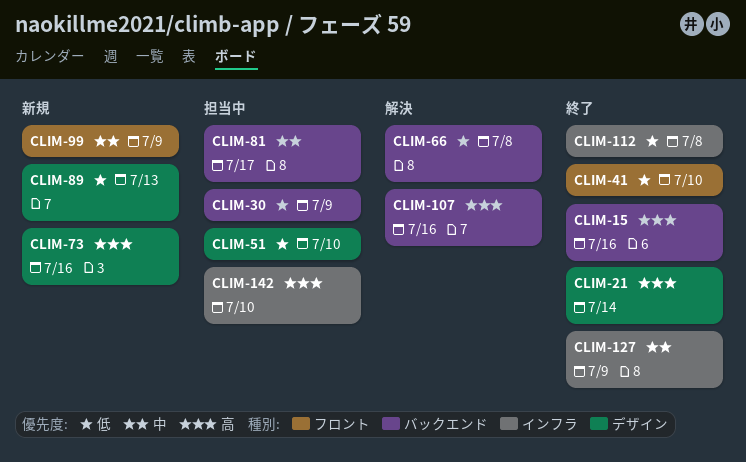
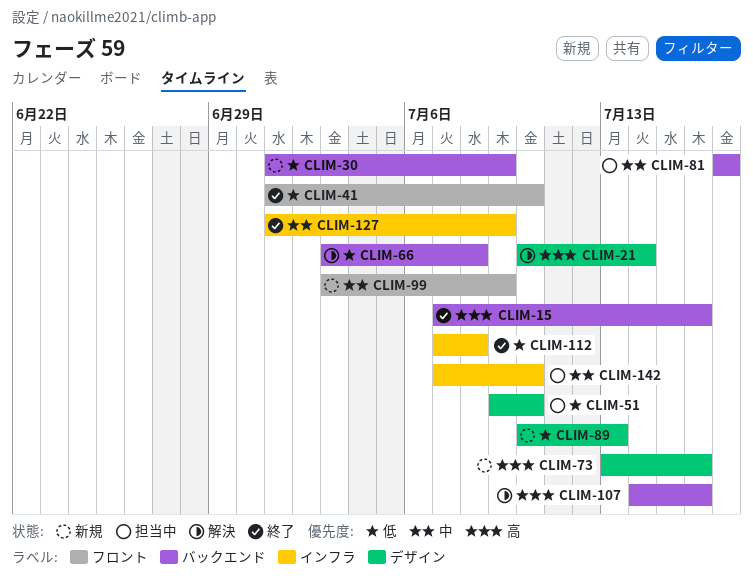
CLIM-21, status: 終了 -> 解決
CLIM-30, status: 担当中 -> 新規
CLIM-142, priority: 高 -> 中

